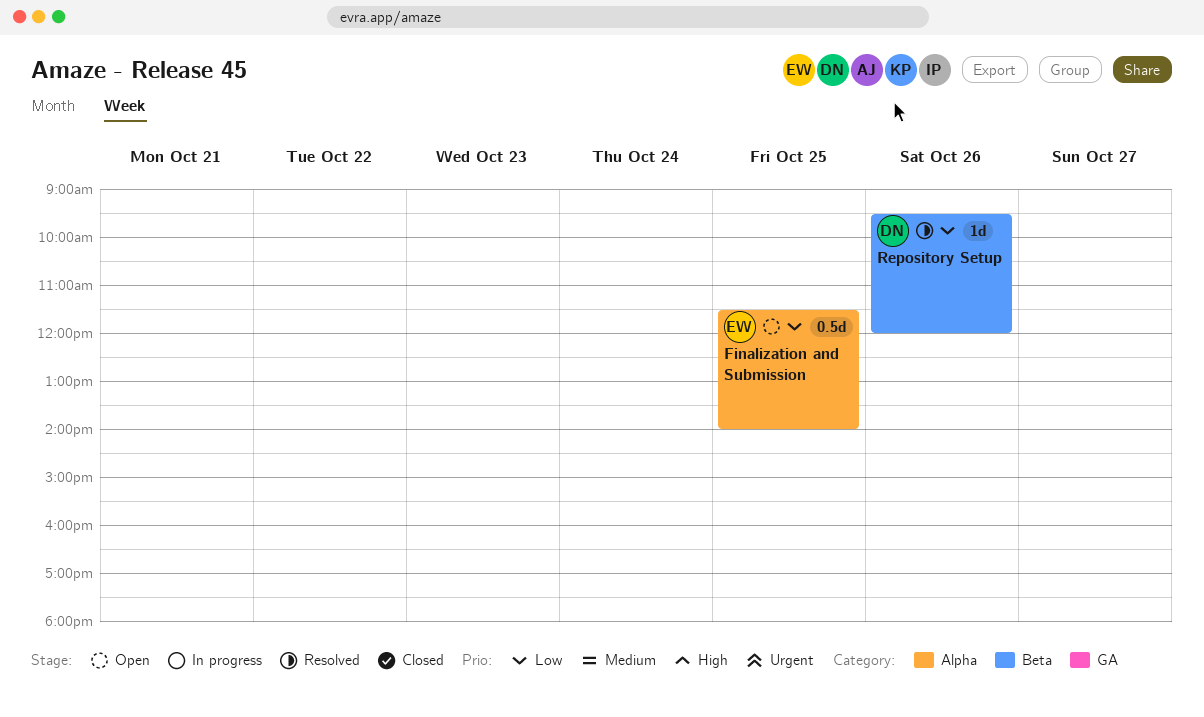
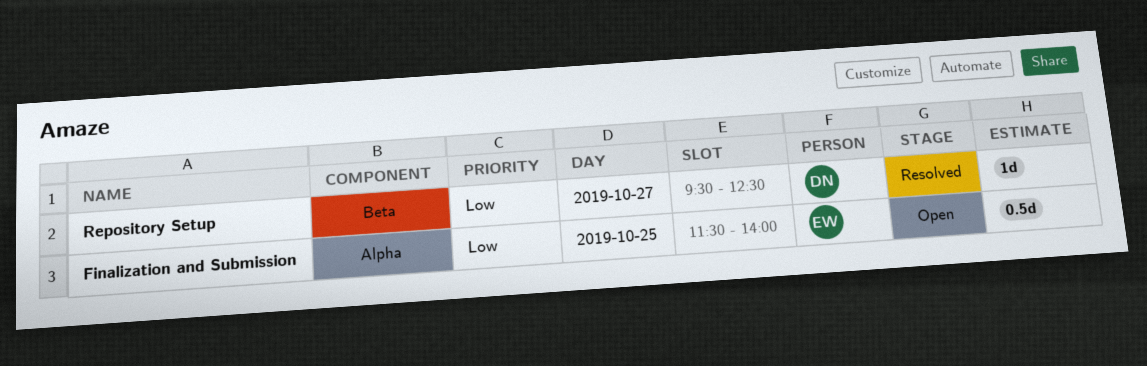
Repository Setup, day: Oct 26 -> Oct 27
Repository Setup, ends: 12:00 -> 12:30

